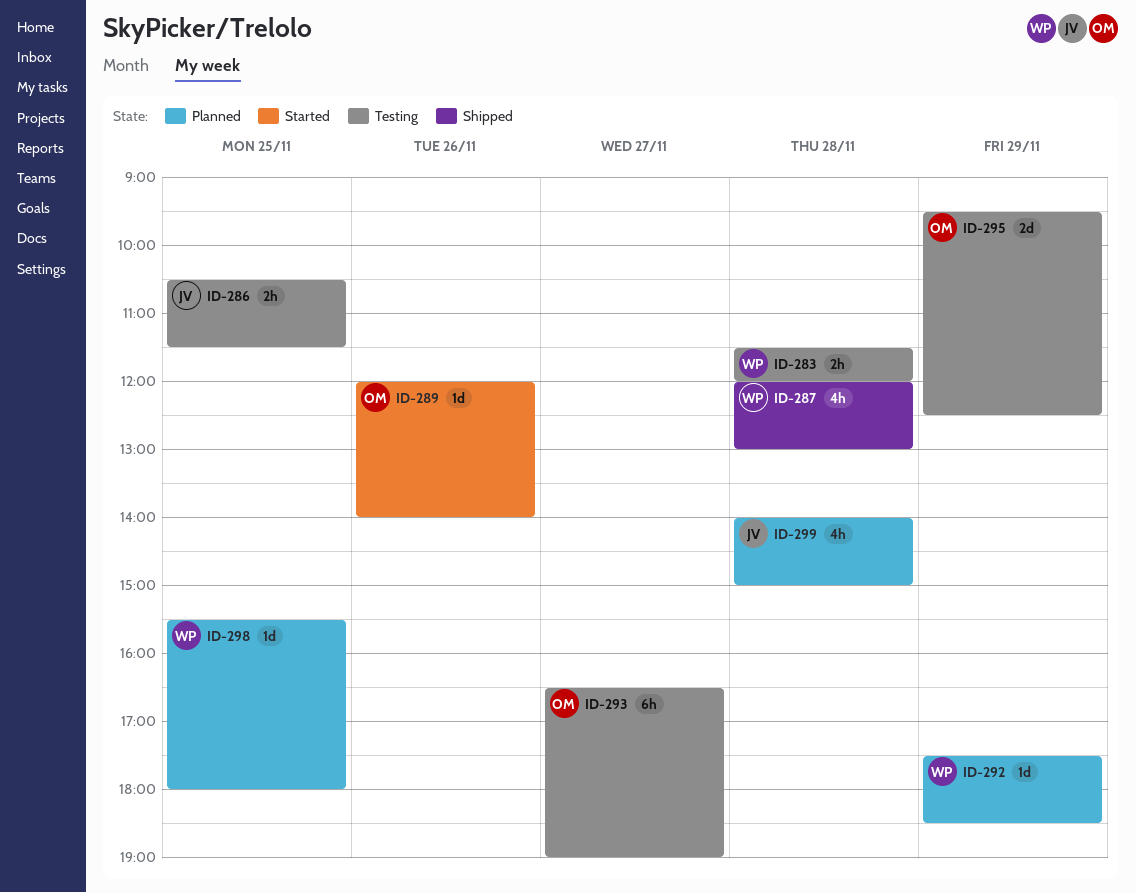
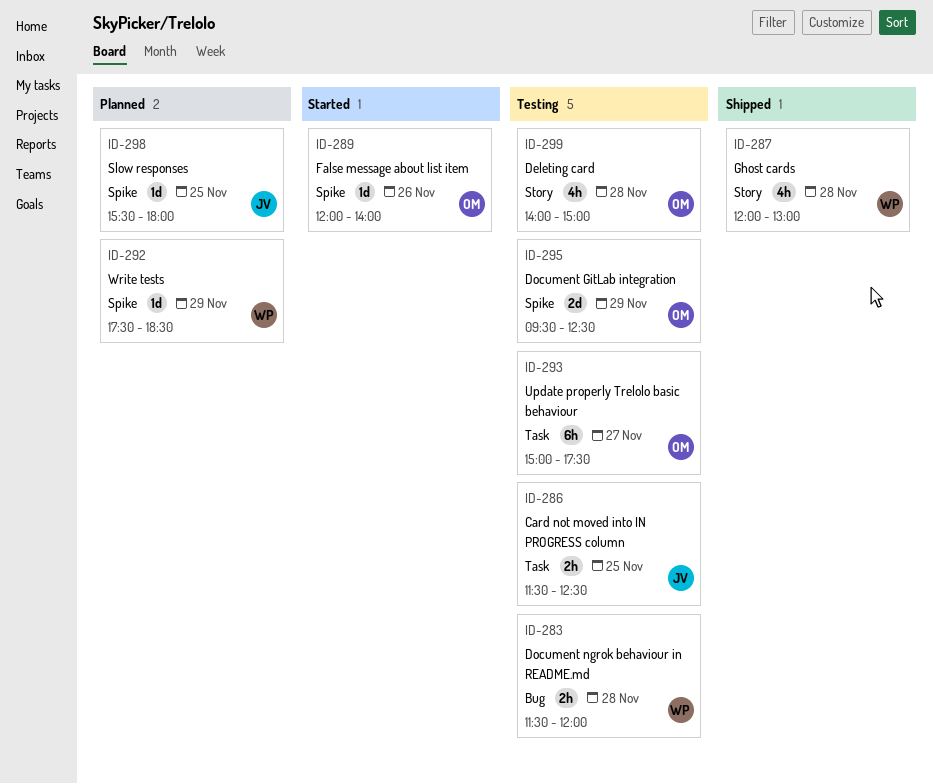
ID-286, begins: 10:30 -> 11:30
ID-286, ends: 11:30 -> 12:30
ID-293, begins: 16:30 -> 15:00
ID-293, ends: 19:00 -> 17:30
ID-298, owner: WP -> JV
ID-299, status: Planned -> Testing
ID-299, owner: JV -> OM

